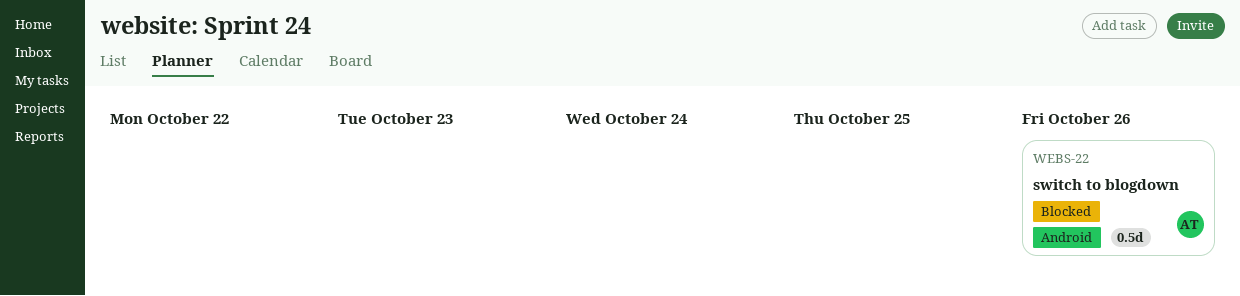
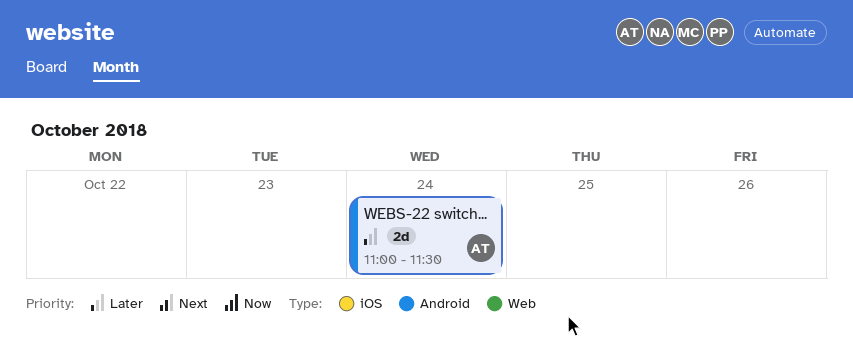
WEBS-22, estimate: 0.5d -> 2d
WEBS-22, day: Oct 26 -> Oct 24

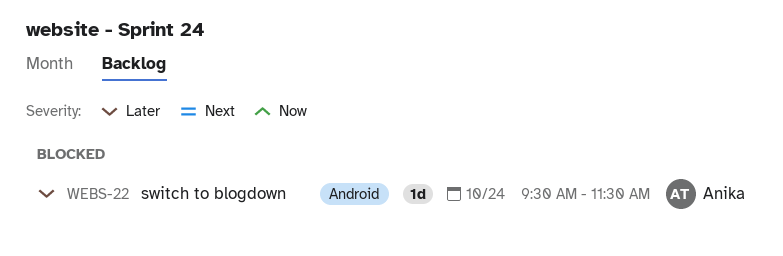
WEBS-22, estimate: 2d -> 1d
WEBS-22, begins: 11:00 -> 09:30

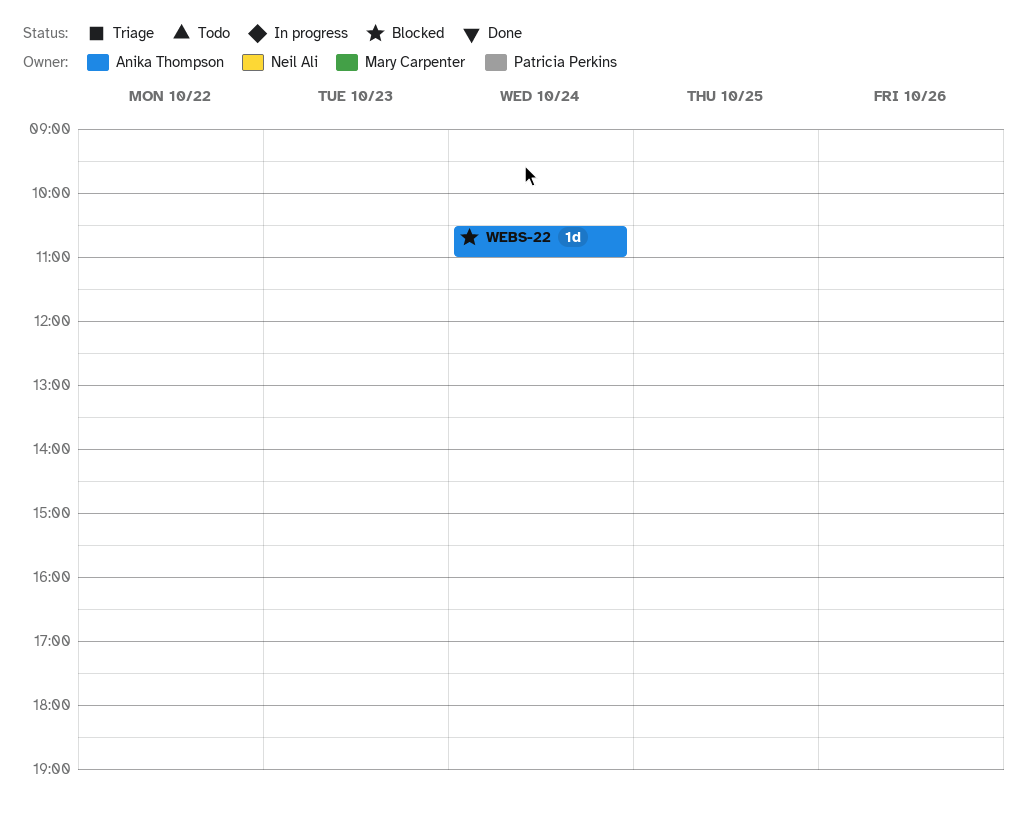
WEBS-22, begins: 09:30 -> 10:30
WEBS-22, ends: 11:30 -> 11:00

